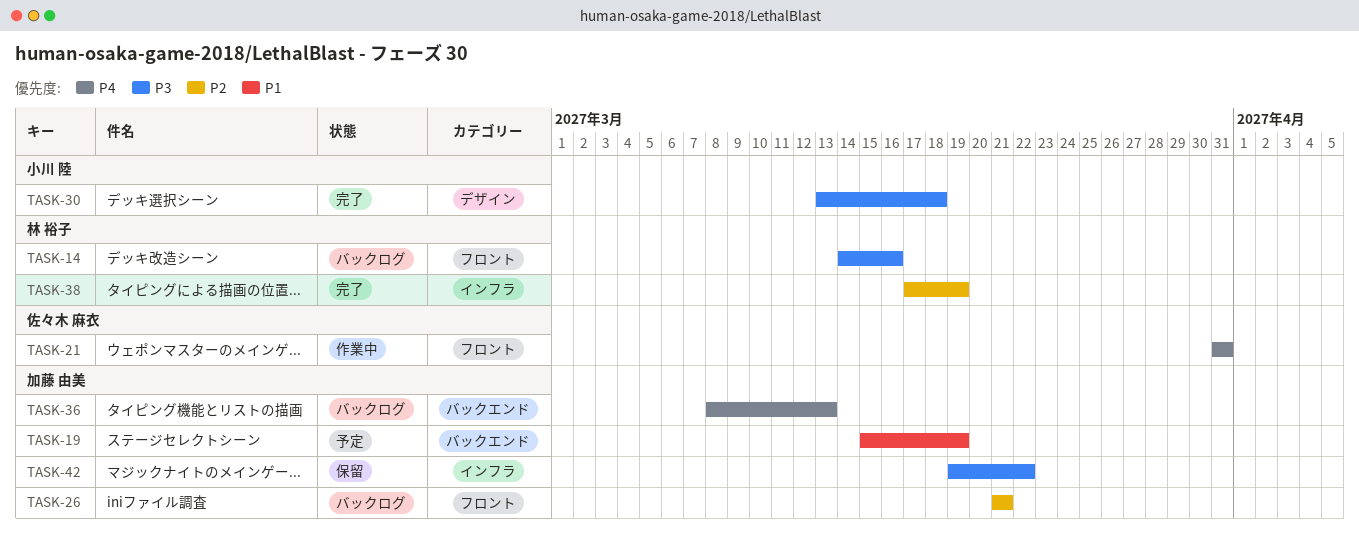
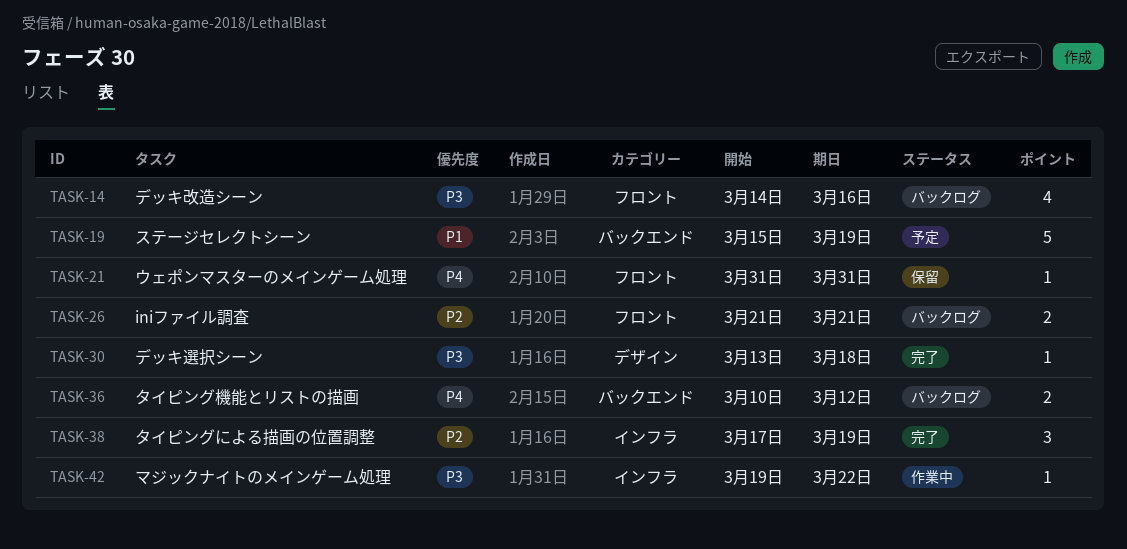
TASK-21, status: 作業中 -> 保留
TASK-36, start: Mar 8 -> Mar 10
TASK-36, due: Mar 13 -> Mar 12
TASK-42, status: 保留 -> 作業中

